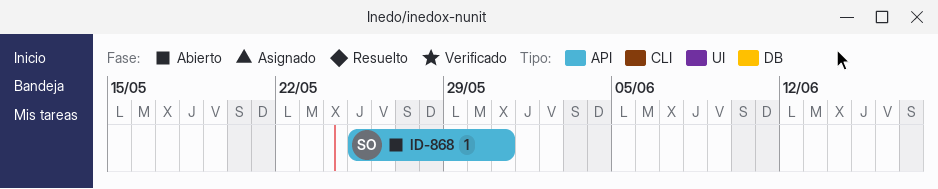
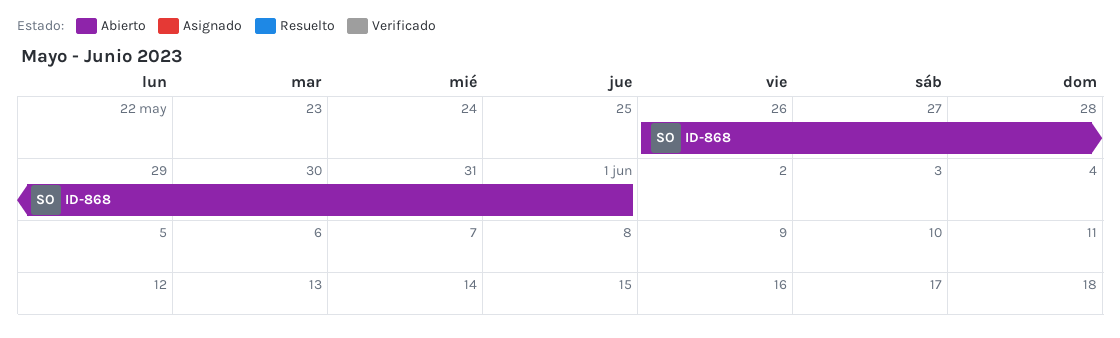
ID-868, start: May 25 -> May 26
ID-868, due: May 31 -> Jun 1

